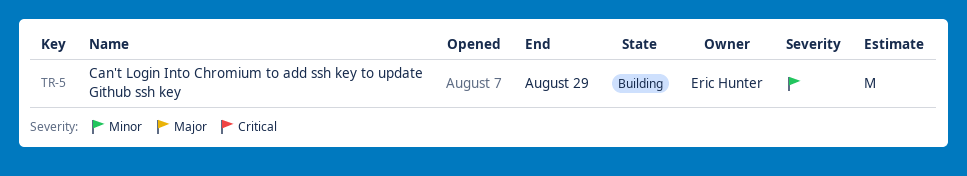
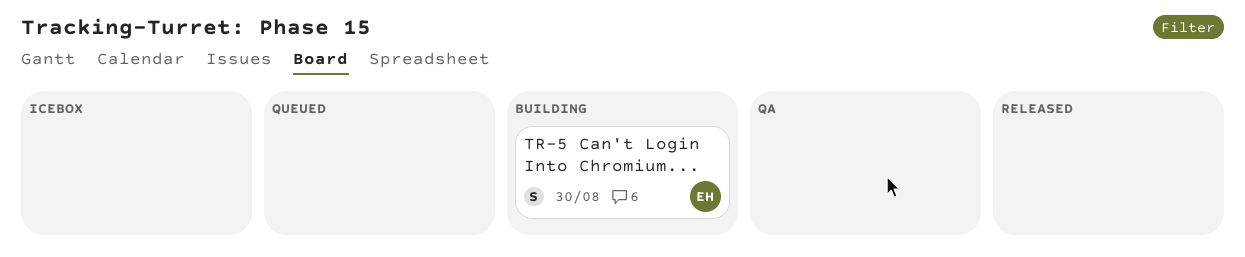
TR-5, estimate: M -> S
TR-5, due: Aug 29 -> Aug 30

